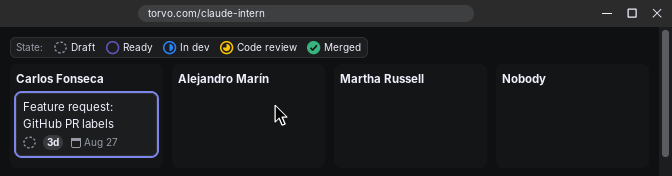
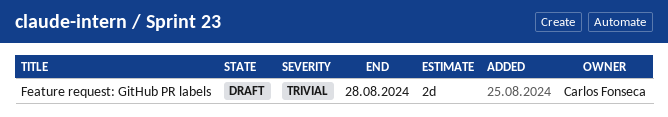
Feature request: GitHub PR labels, estimate: 3d -> 2d
Feature request: GitHub PR labels, due: Aug 27 -> Aug 28

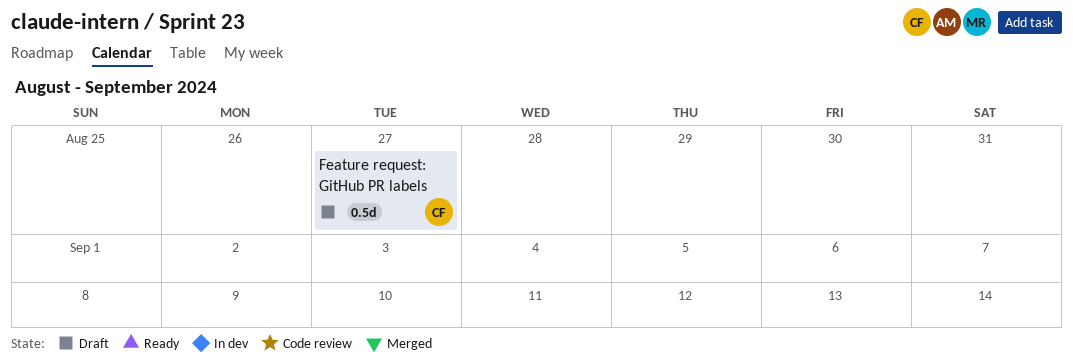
Feature request: GitHub PR labels, estimate: 2d -> 0.5d
Feature request: GitHub PR labels, due: Aug 28 -> Aug 27

